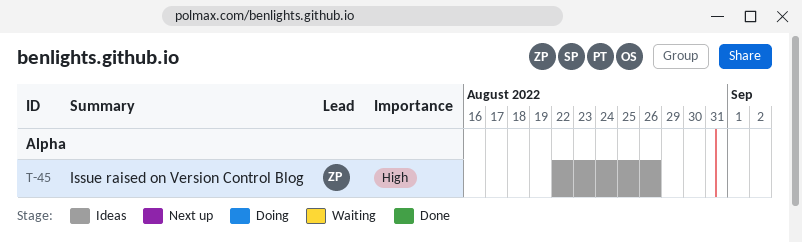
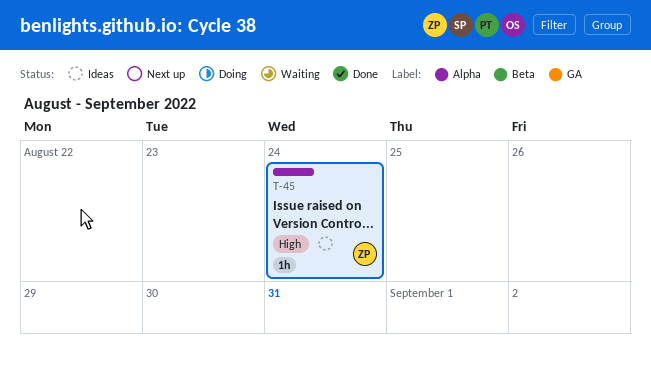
T-45, due: Aug 26 -> Aug 24

